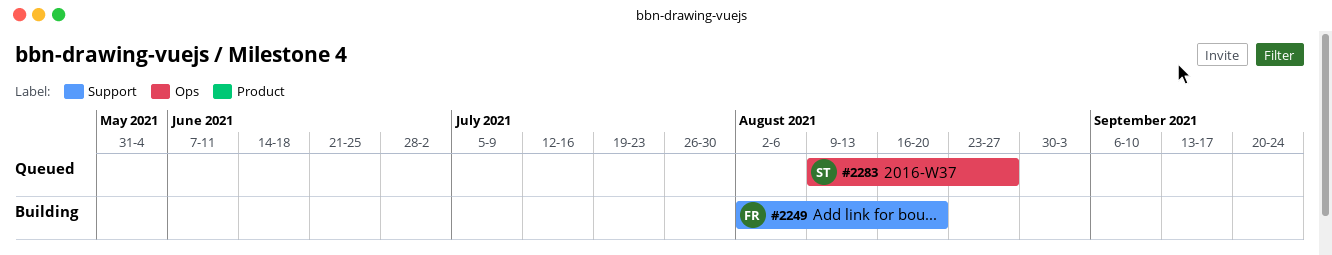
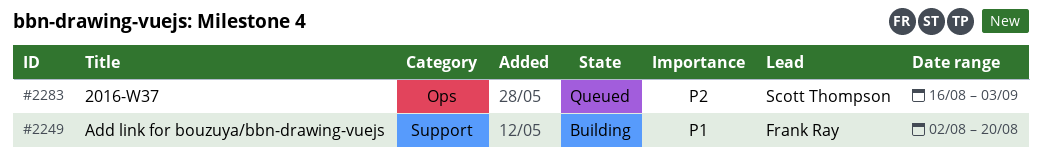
#2283, start: Aug 9 -> Aug 16
#2283, due: Aug 27 -> Sep 3

